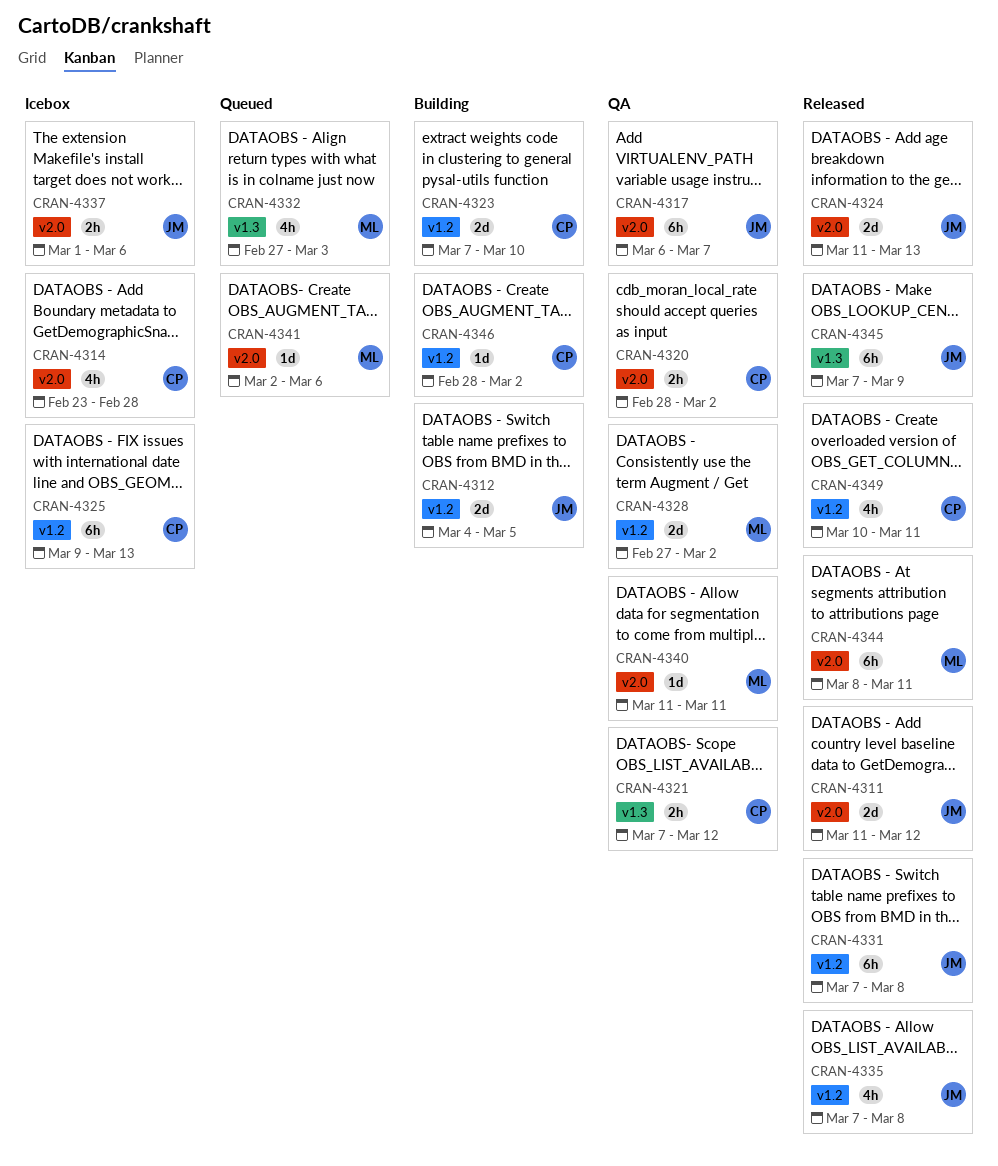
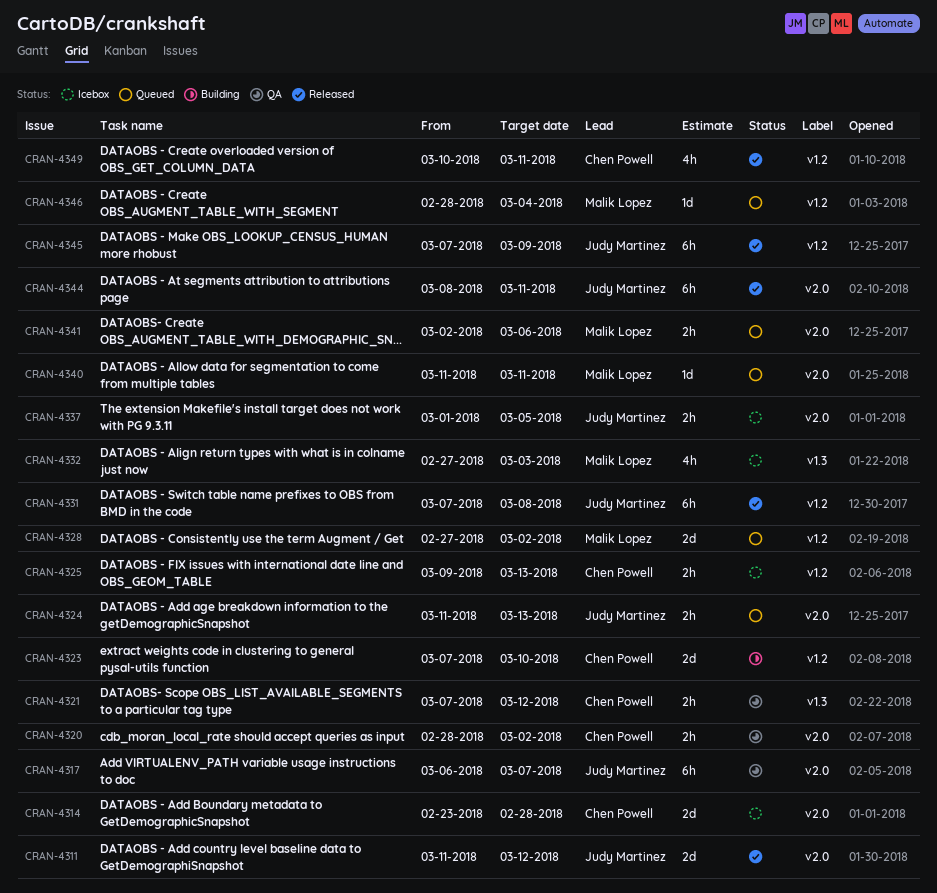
CRAN-4312: present -> none
CRAN-4314, estimate: 4h -> 2d
CRAN-4324, status: Released -> Queued
CRAN-4324, estimate: 2d -> 2h
CRAN-4325, estimate: 6h -> 2h
CRAN-4328, status: QA -> Queued
CRAN-4332, status: Queued -> Icebox
CRAN-4335: present -> none
CRAN-4337, due: Mar 6 -> Mar 5
CRAN-4340, status: QA -> Queued
CRAN-4341, estimate: 1d -> 2h
CRAN-4344, owner: Malik Lopez -> Judy Martinez
CRAN-4345, label: v1.3 -> v1.2
CRAN-4346, status: Building -> Queued
CRAN-4346, owner: Chen Powell -> Malik Lopez
CRAN-4346, due: Mar 2 -> Mar 4

